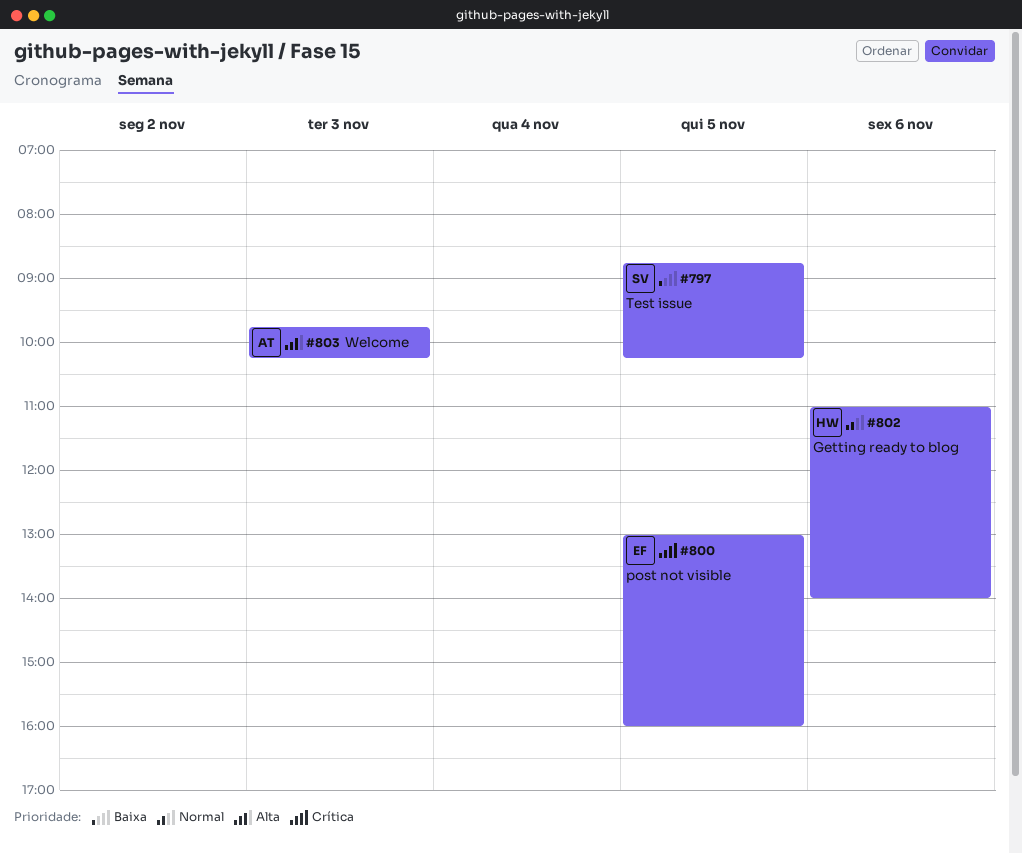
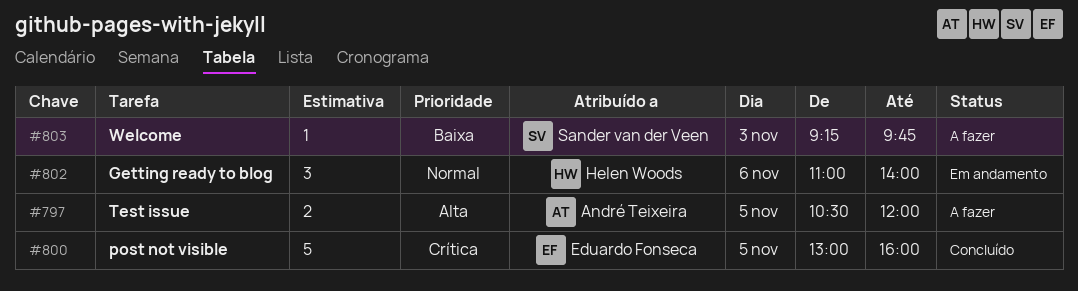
#797, owner: Sander van der Veen -> André Teixeira
#797, priority: Baixa -> Alta
#797, begins: 08:45 -> 10:30
#797, ends: 10:15 -> 12:00
#803, owner: André Teixeira -> Sander van der Veen
#803, priority: Alta -> Baixa
#803, begins: 09:45 -> 09:15
#803, ends: 10:15 -> 09:45

